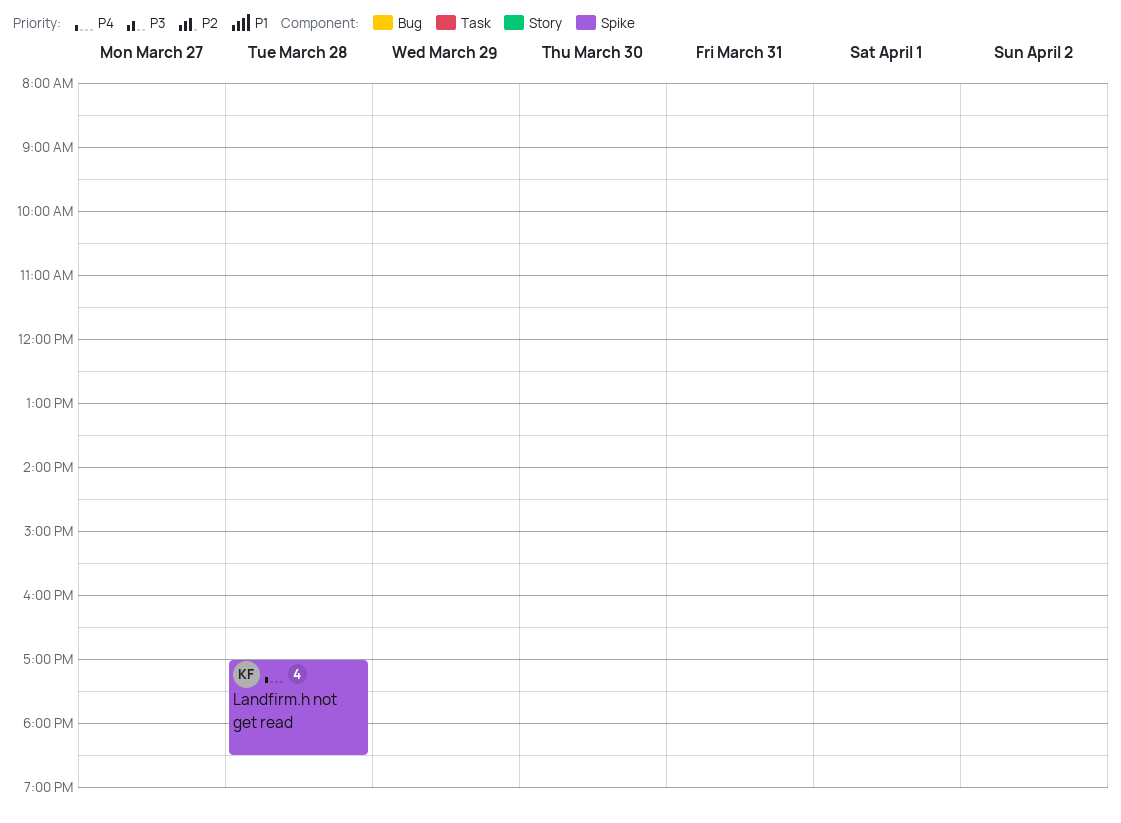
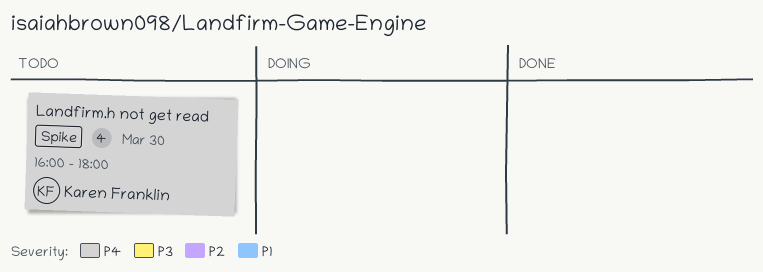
Landfirm.h not get read, day: Mar 28 -> Mar 30
Landfirm.h not get read, begins: 17:00 -> 16:00
Landfirm.h not get read, ends: 18:30 -> 18:00

